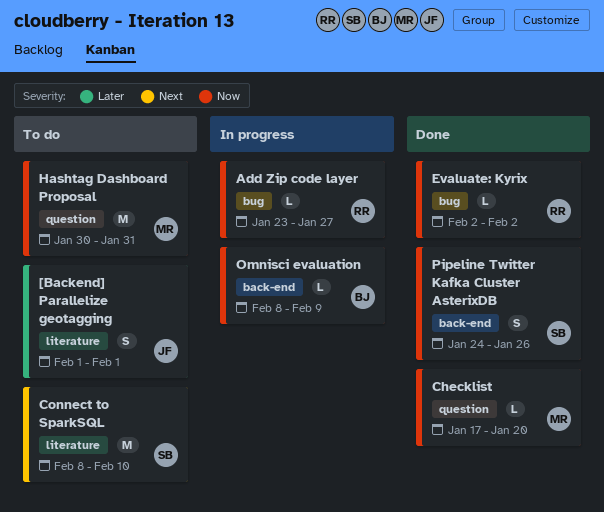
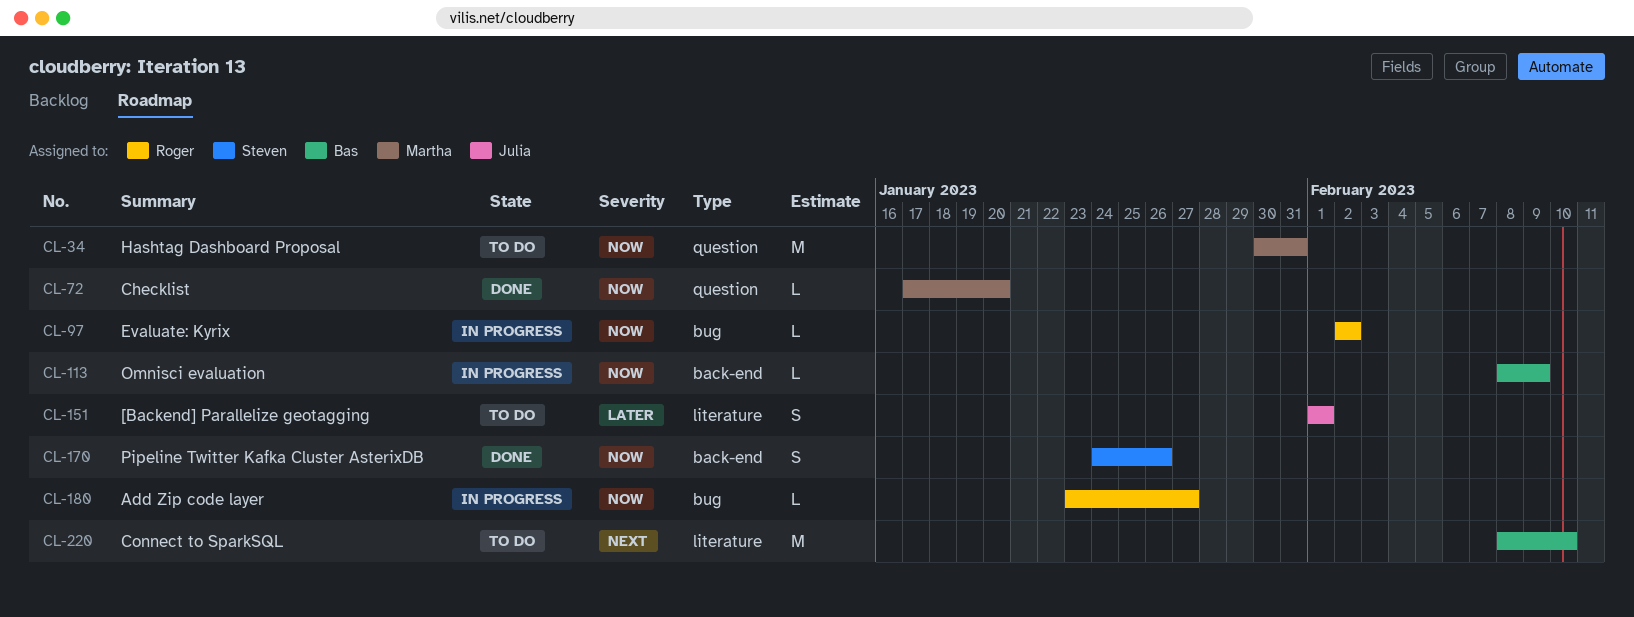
Connect to SparkSQL, owner: Steven -> Bas
Evaluate: Kyrix, status: Done -> In progress

